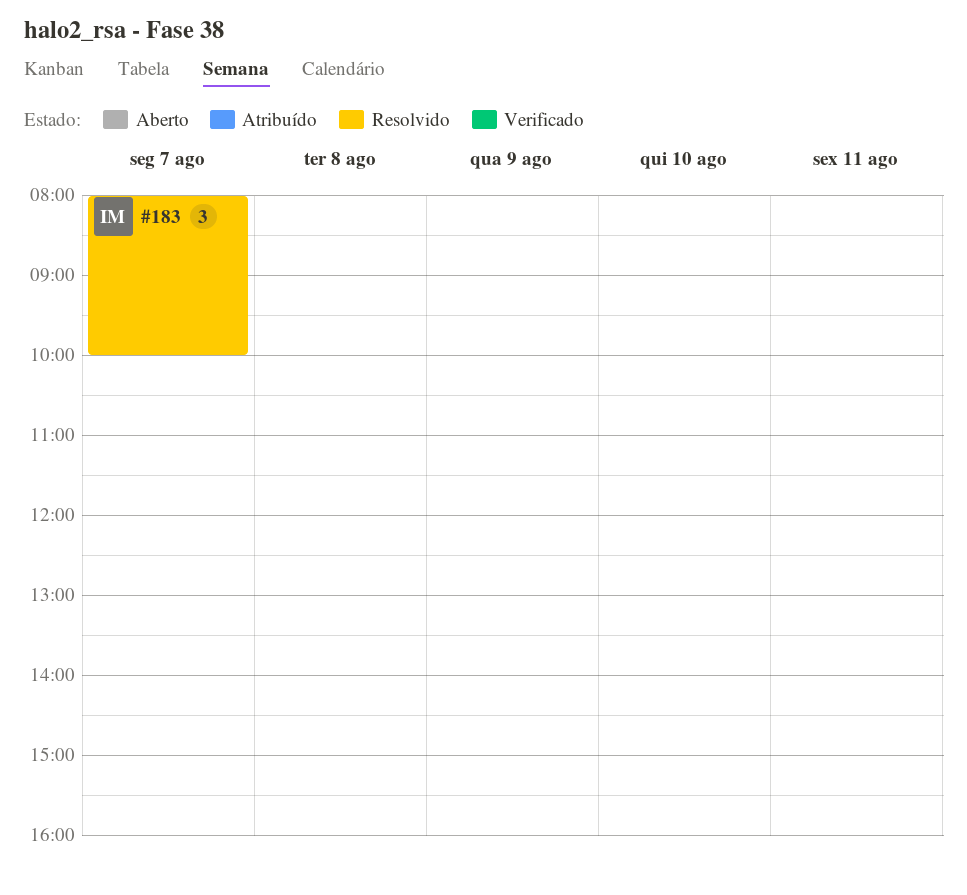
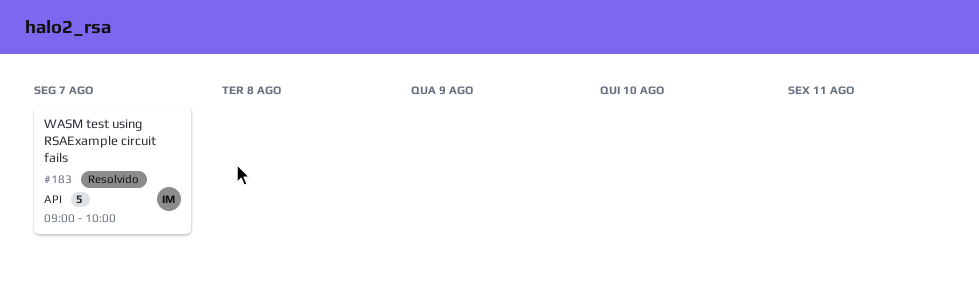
#183, estimate: 3 -> 5
#183, begins: 08:00 -> 09:00

